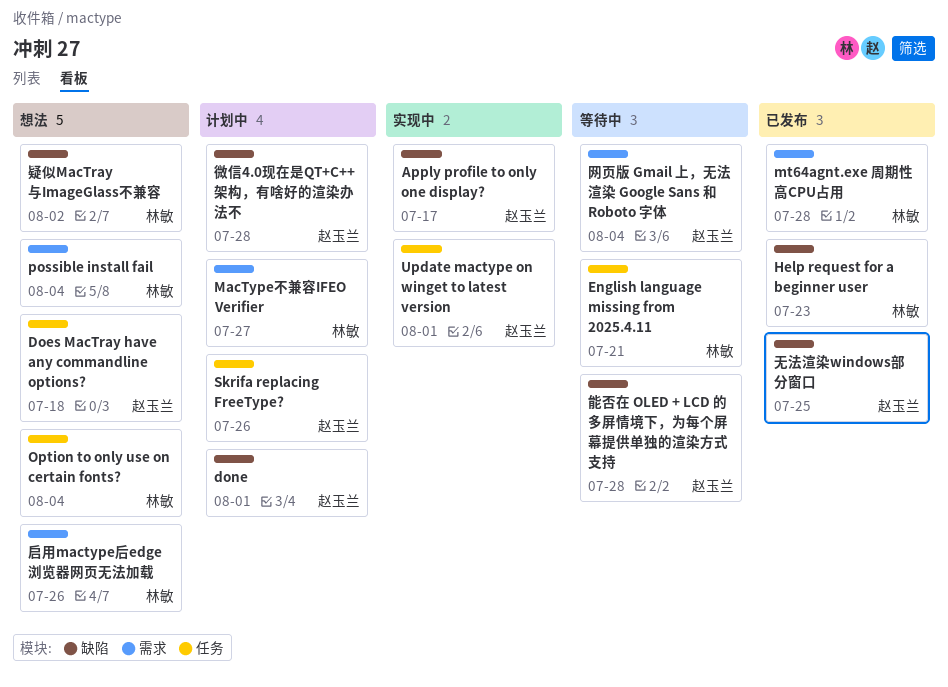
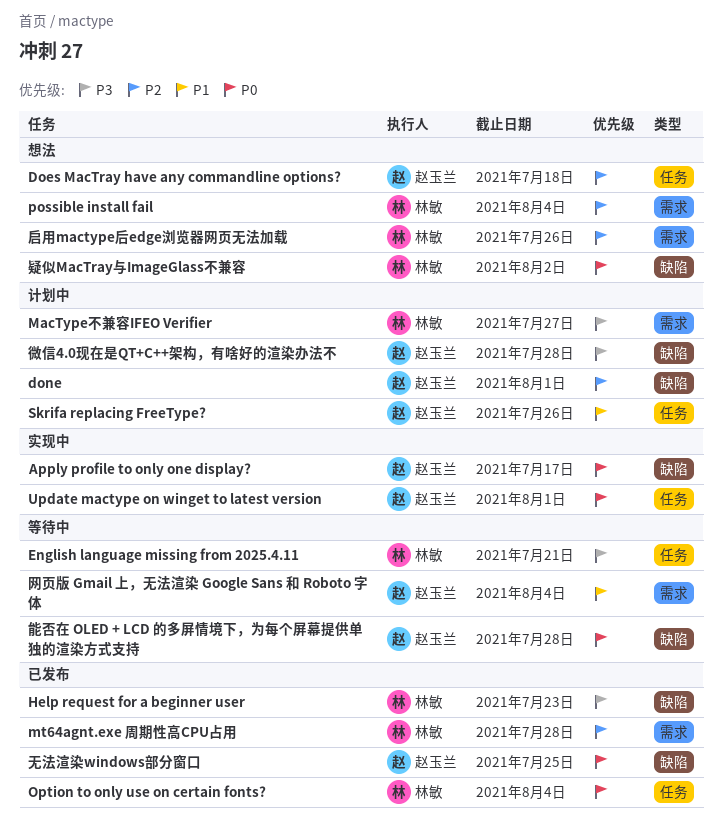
Option to only use on certain fonts?, status: 想法 -> 已发布

